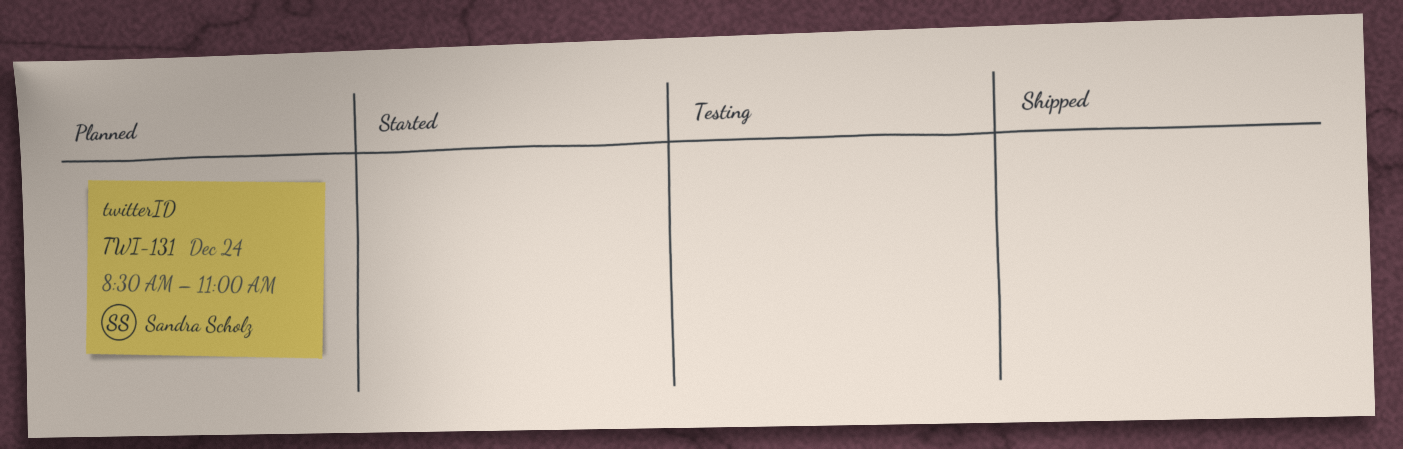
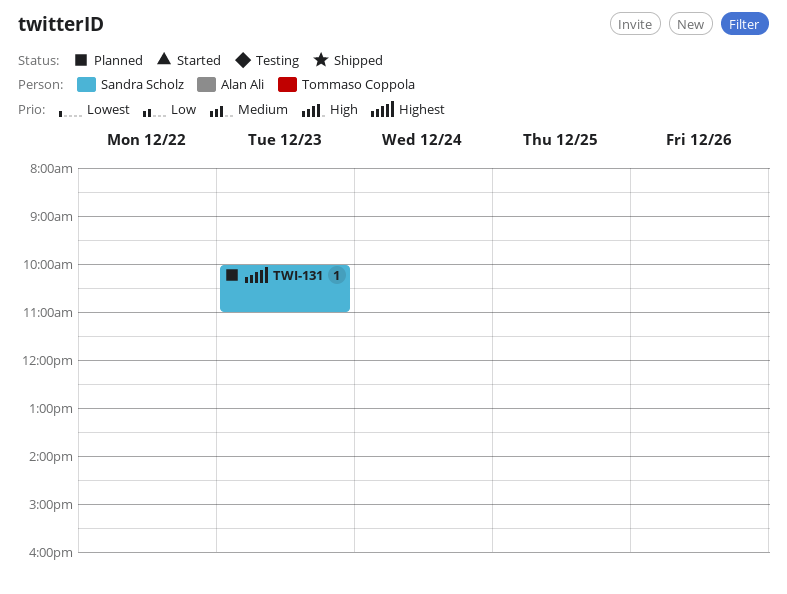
TWI-131, day: Dec 24 -> Dec 23
TWI-131, begins: 08:30 -> 10:00

